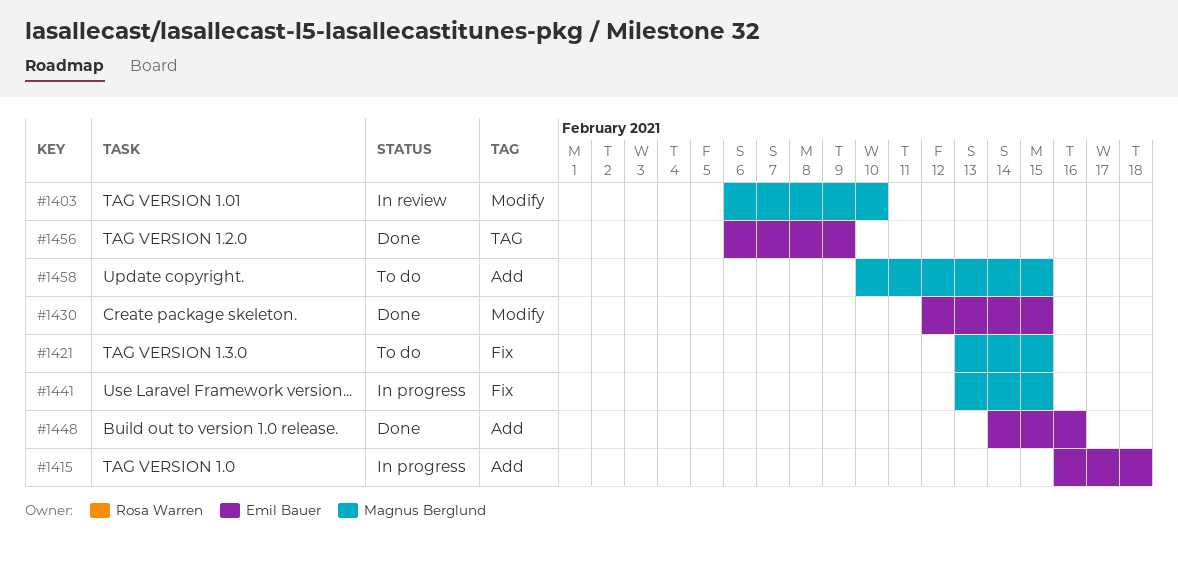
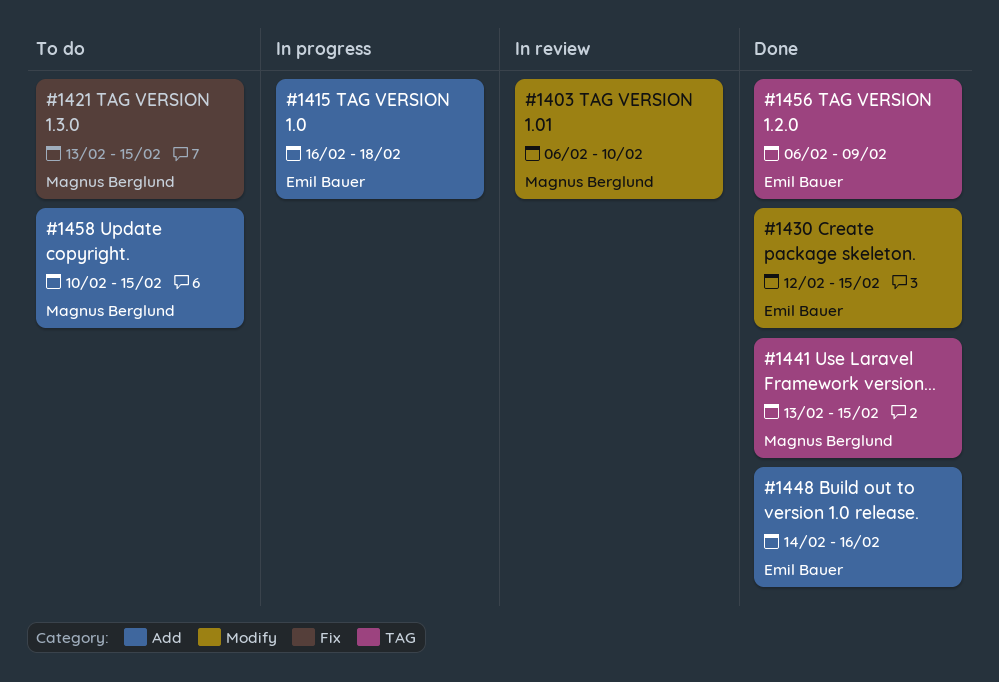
#1441, status: In progress -> Done
#1441, label: Fix -> TAG

